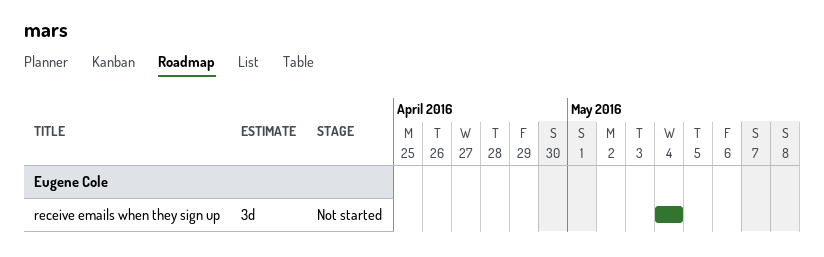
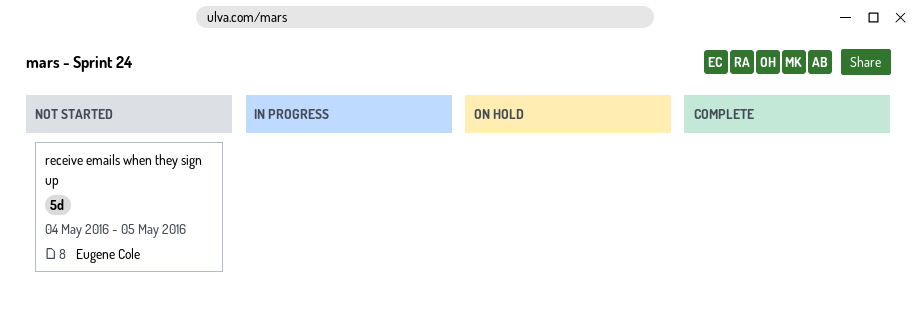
receive emails when they sign up, estimate: 3d -> 5d
receive emails when they sign up, due: May 4 -> May 5

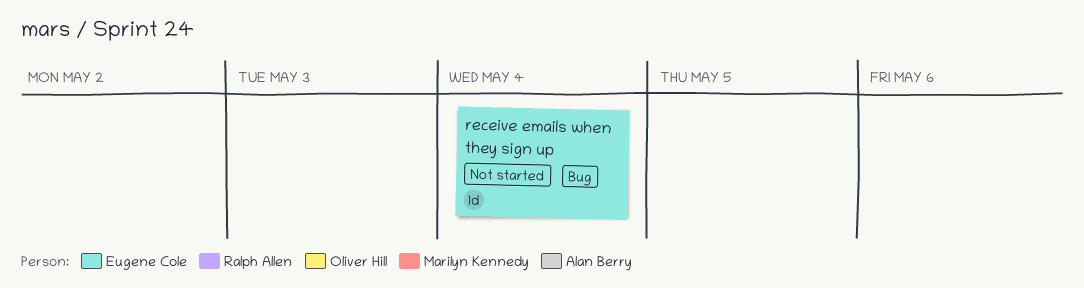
receive emails when they sign up, estimate: 5d -> 1d
receive emails when they sign up, due: May 5 -> May 4

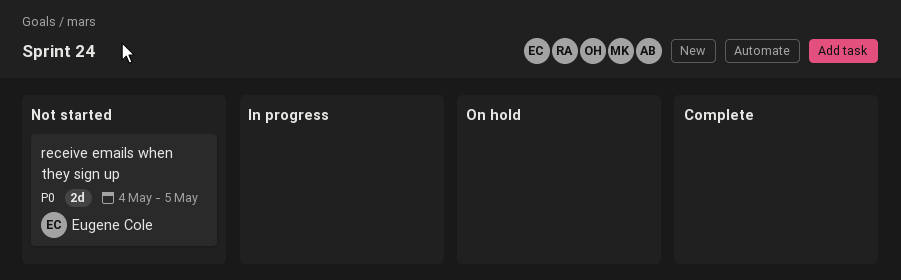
receive emails when they sign up, estimate: 1d -> 2d
receive emails when they sign up, due: May 4 -> May 5

